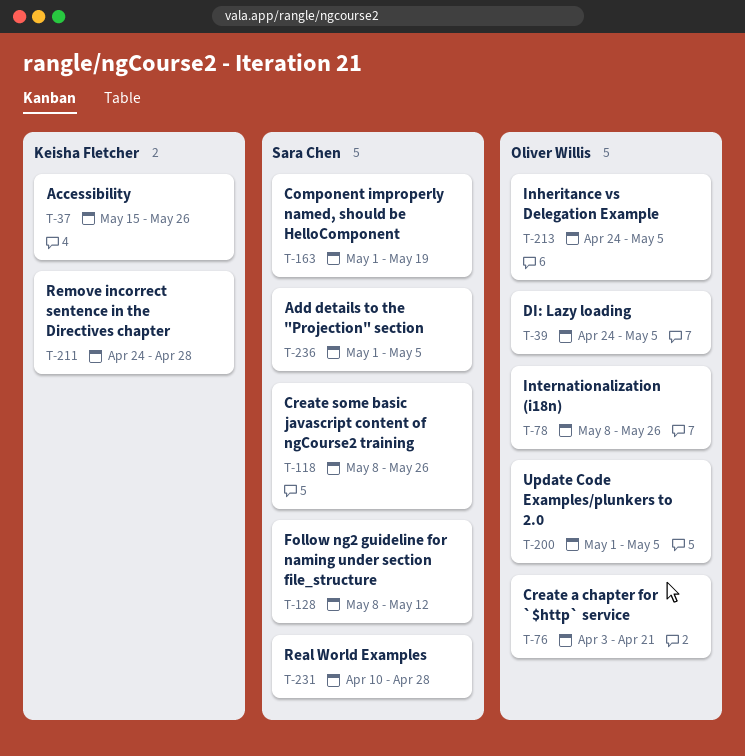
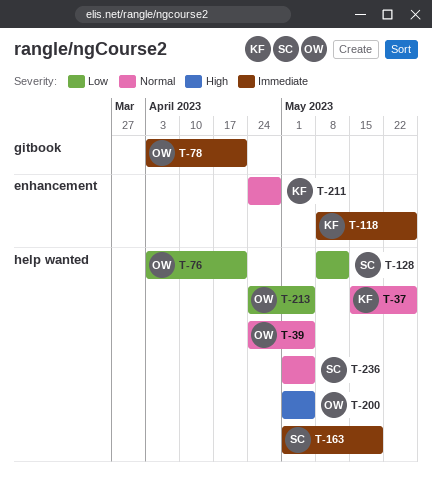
T-78, start: May 8 -> Apr 3
T-78, due: May 26 -> Apr 21
T-118, owner: Sara Chen -> Keisha Fletcher
T-231: present -> none

